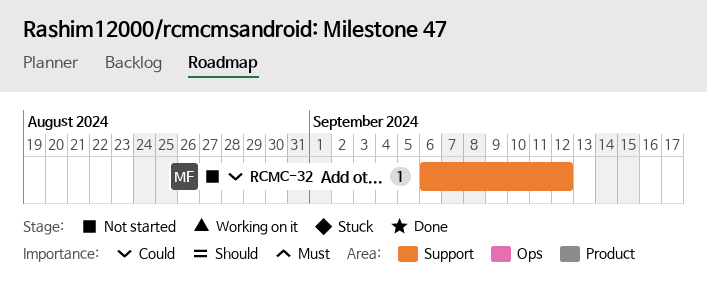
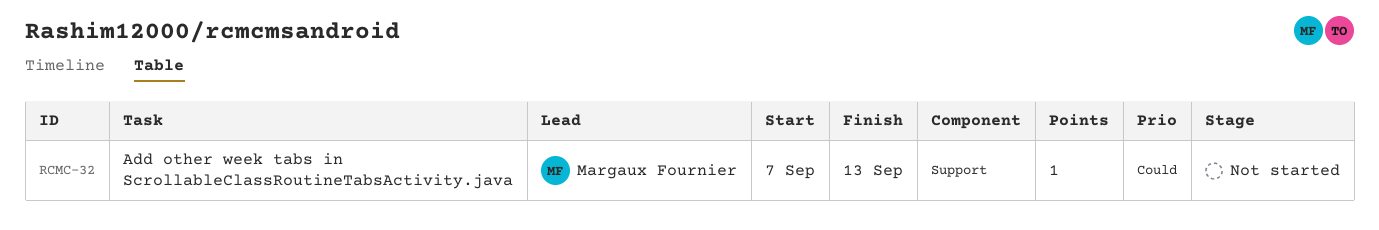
RCMC-32, start: Sep 6 -> Sep 7
RCMC-32, due: Sep 12 -> Sep 13

